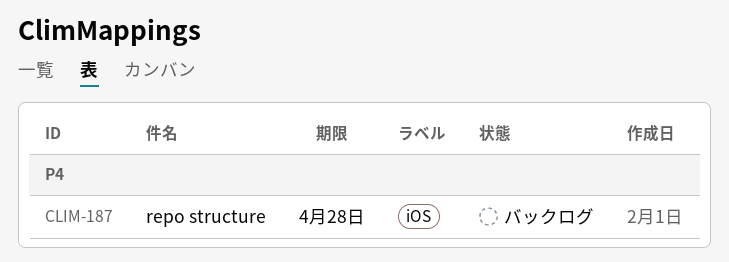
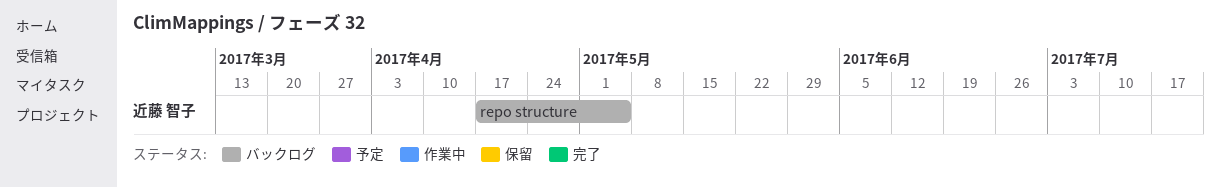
repo structure, due: Apr 28 -> May 5

